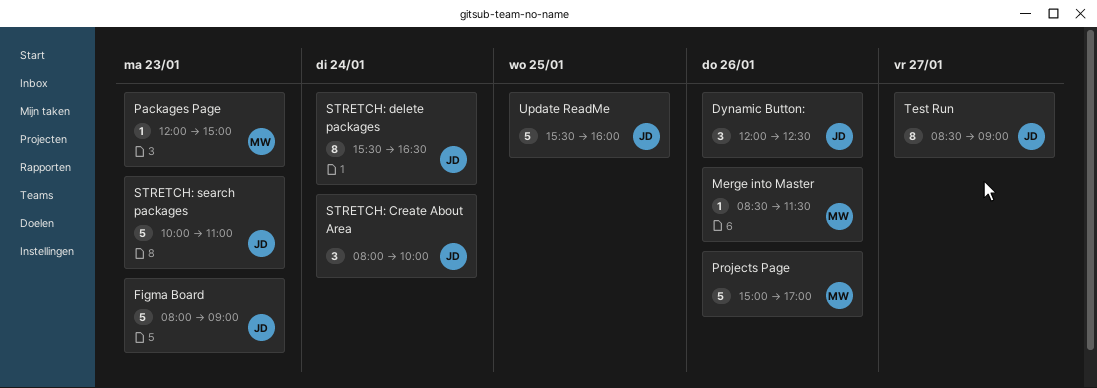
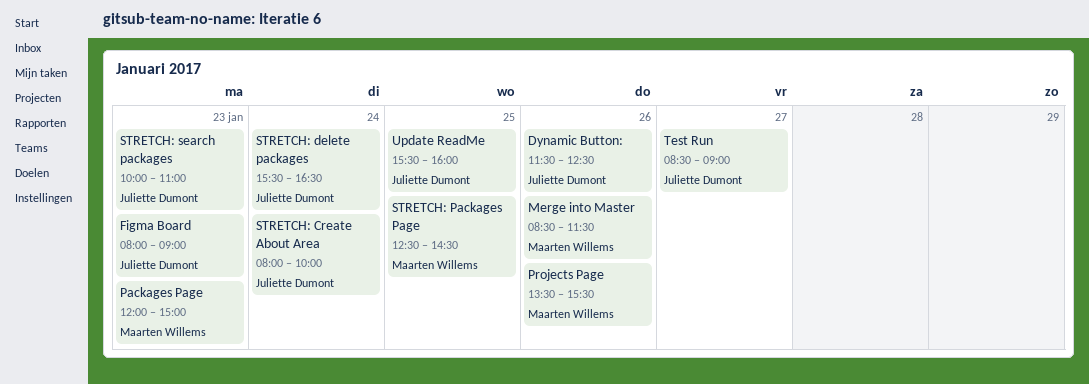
Dynamic Button:, begins: 12:00 -> 11:30
Projects Page, begins: 15:00 -> 13:30
Projects Page, ends: 17:00 -> 15:30
STRETCH: Packages Page: none -> present

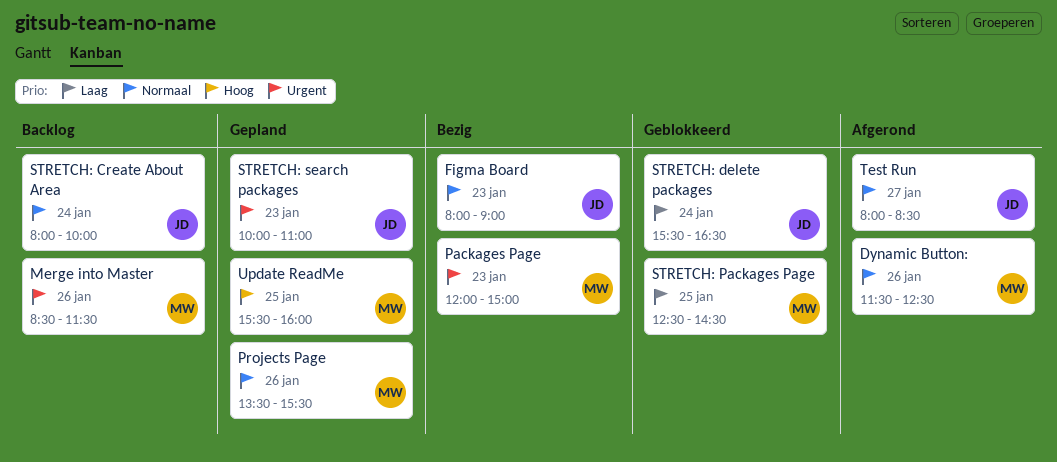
Dynamic Button:, owner: Juliette Dumont -> Maarten Willems
Test Run, begins: 08:30 -> 08:00
Test Run, ends: 09:00 -> 08:30
Update ReadMe, owner: Juliette Dumont -> Maarten Willems

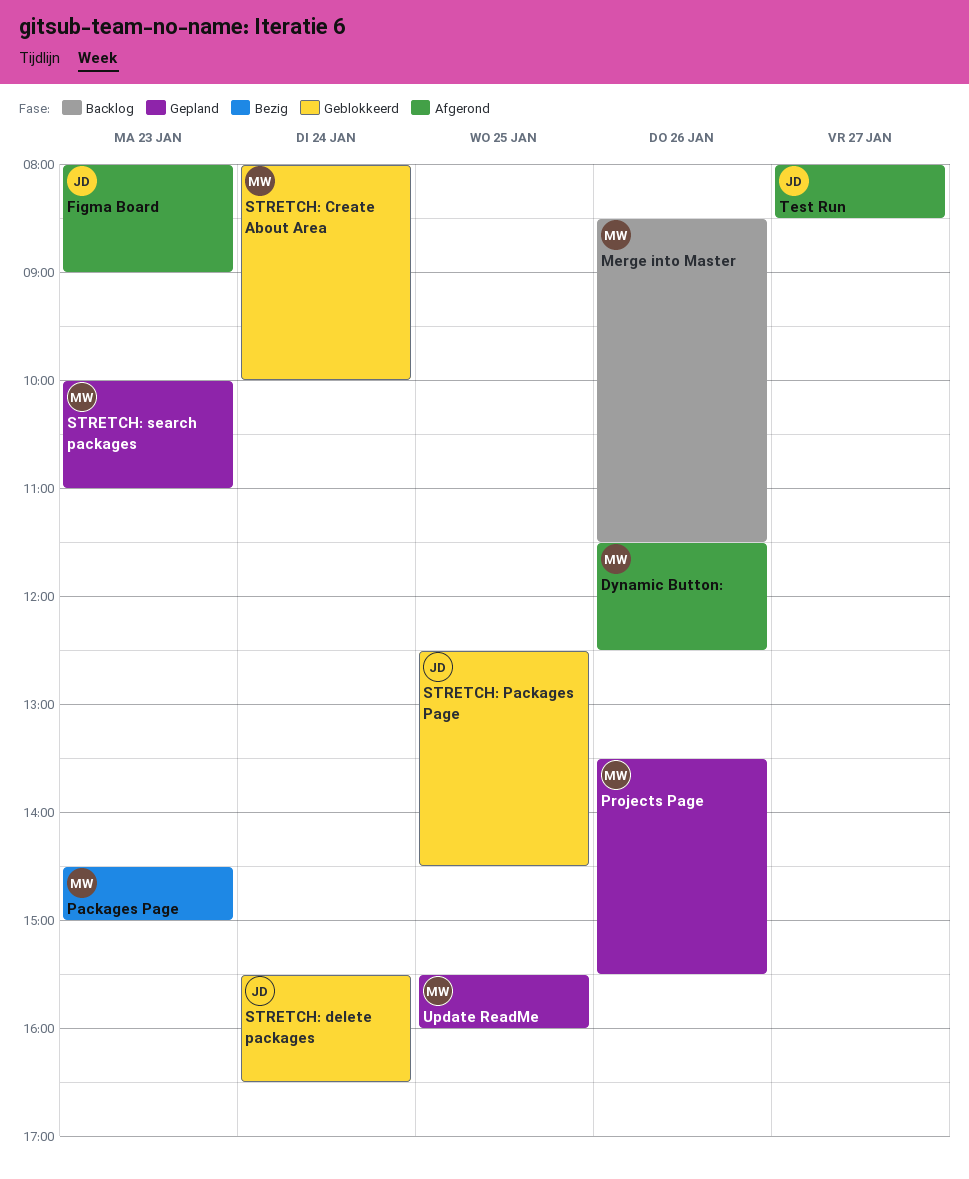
Figma Board, status: Bezig -> Afgerond
Packages Page, begins: 12:00 -> 14:30
STRETCH: Create About Area, status: Backlog -> Geblokkeerd
STRETCH: Create About Area, owner: JD -> MW
STRETCH: Packages Page, owner: MW -> JD
STRETCH: search packages, owner: JD -> MW

